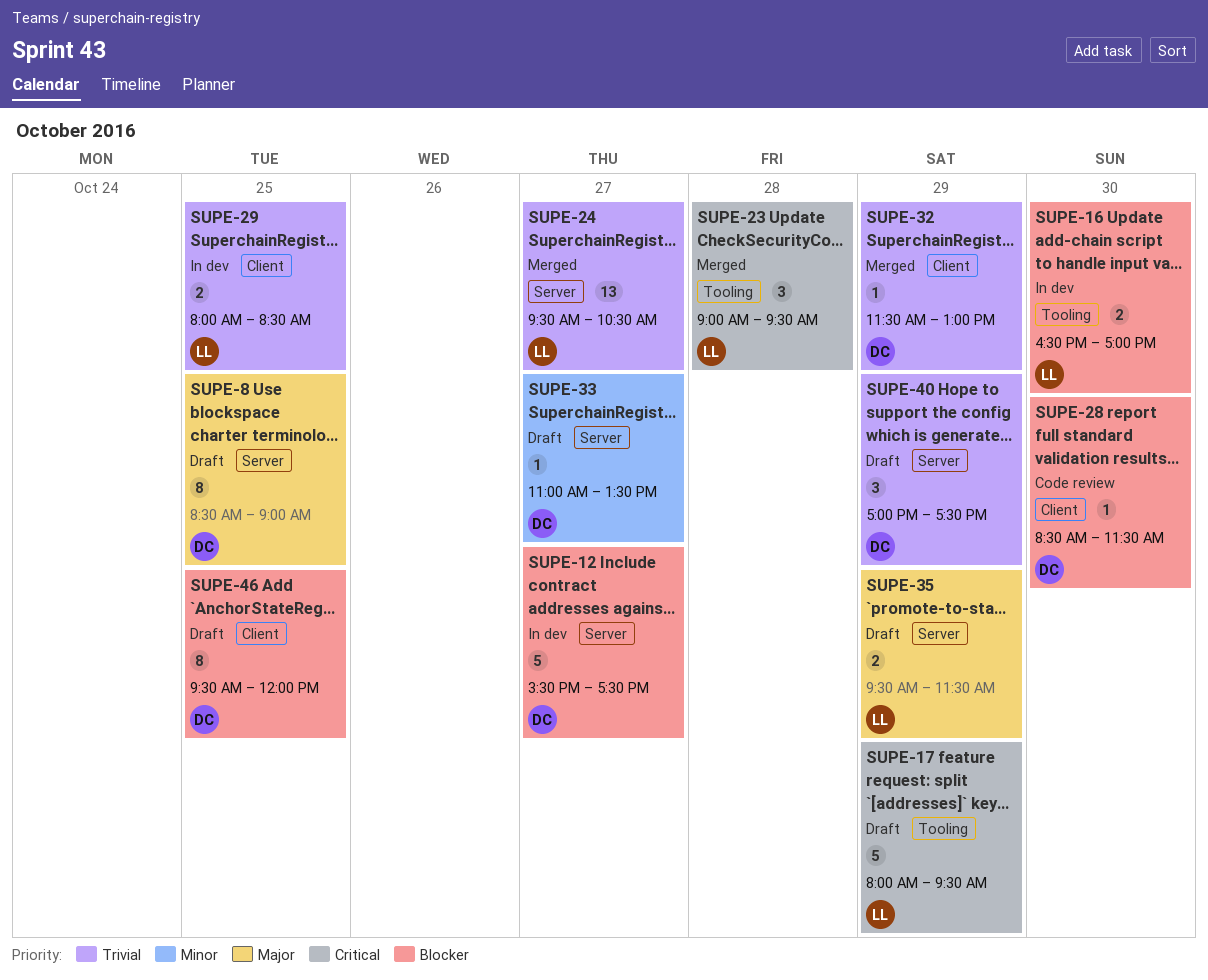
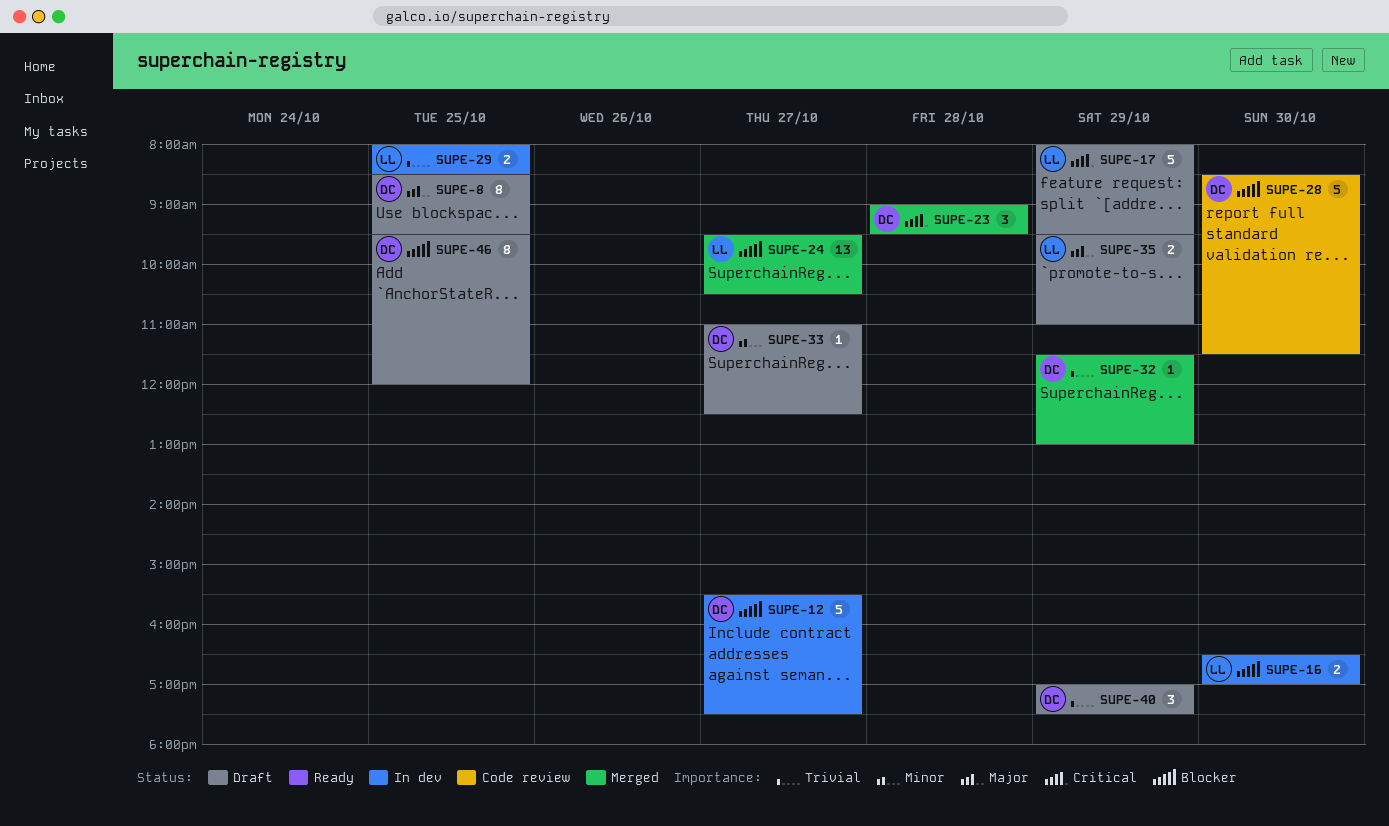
SUPE-8, ends: 09:00 -> 09:30
SUPE-23, owner: LL -> DC
SUPE-24, priority: Trivial -> Blocker
SUPE-28, estimate: 1 -> 5
SUPE-33, ends: 13:30 -> 12:30
SUPE-35, ends: 11:30 -> 11:00

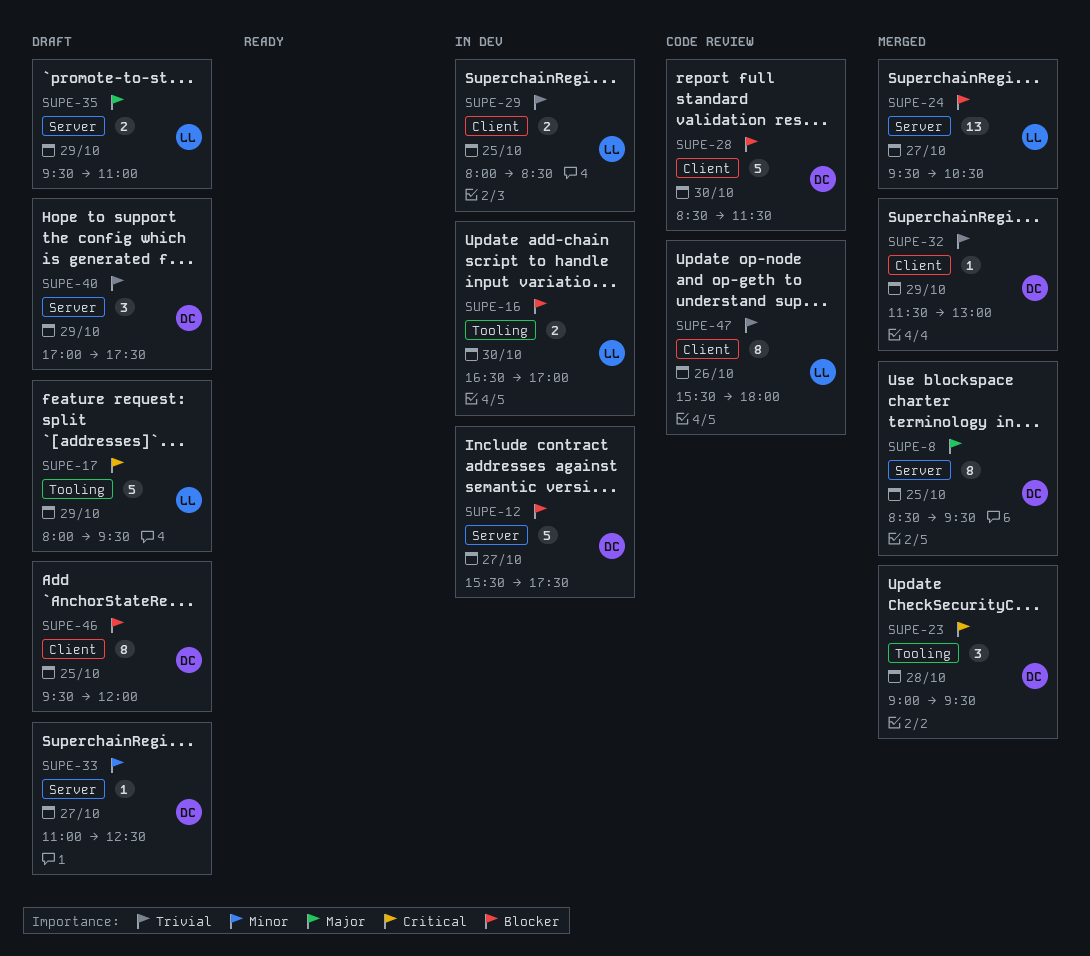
SUPE-8, status: Draft -> Merged
SUPE-47: none -> present

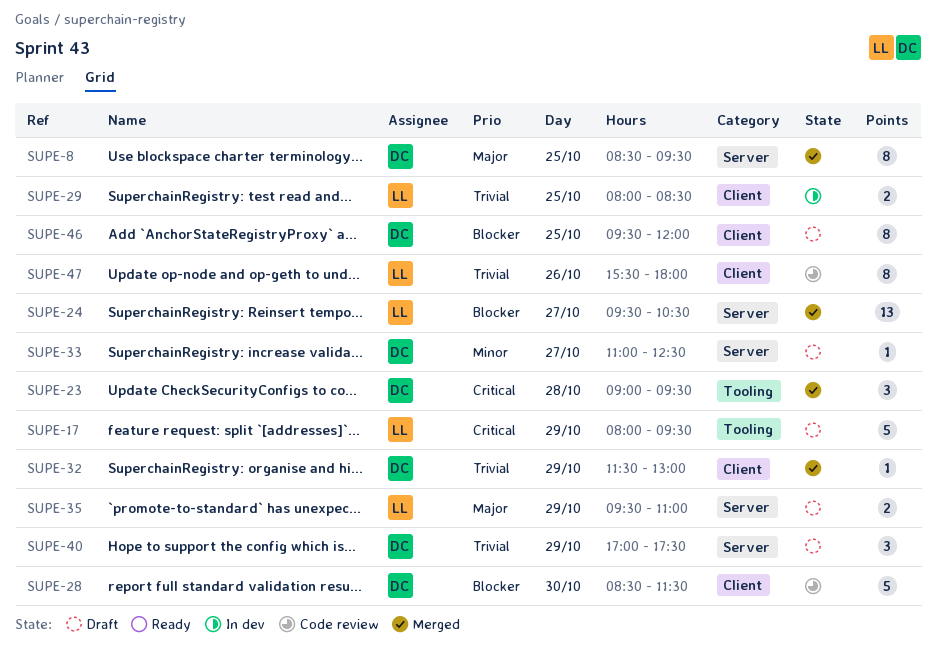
SUPE-12: present -> none
SUPE-16: present -> none

